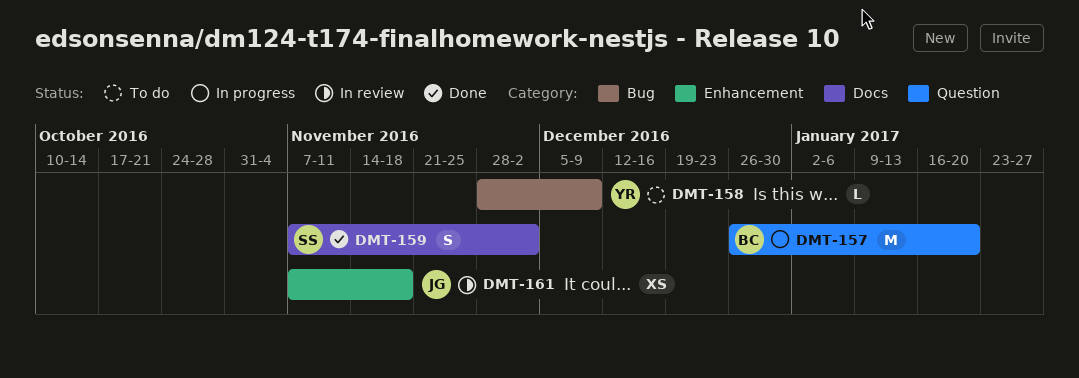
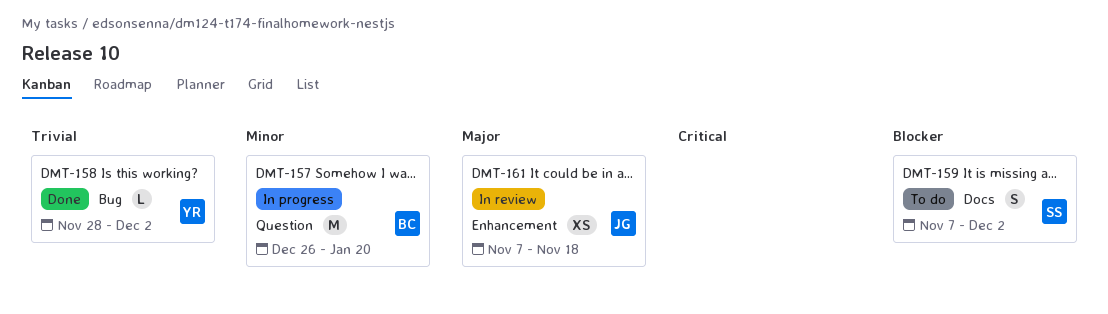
DMT-158, status: To do -> Done
DMT-158, due: Dec 9 -> Dec 2
DMT-159, status: Done -> To do

